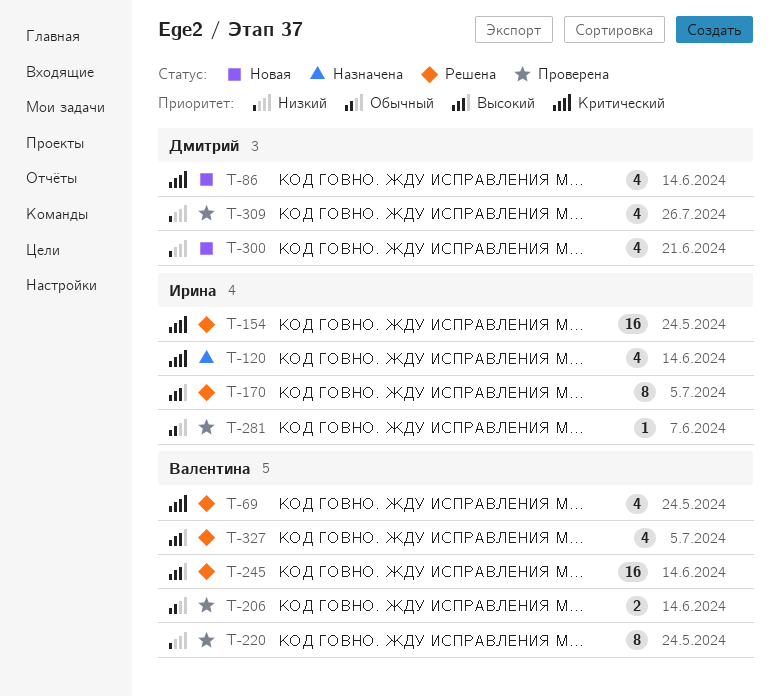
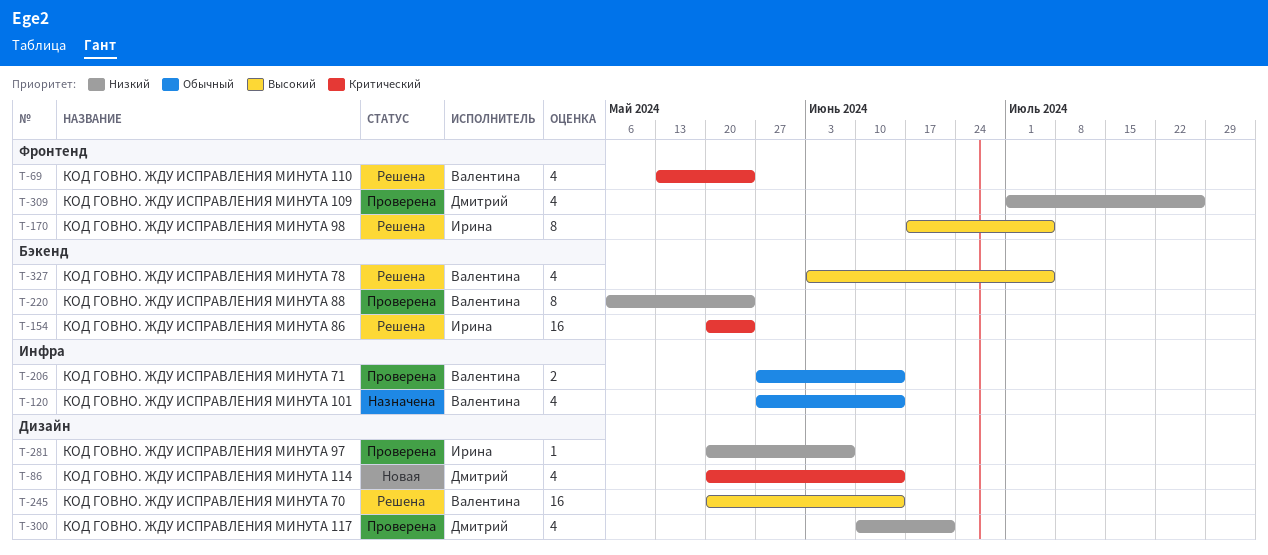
T-120, owner: Ирина -> Валентина
T-120, priority: Критический -> Обычный
T-281, priority: Обычный -> Низкий
T-300, status: Новая -> Проверена

